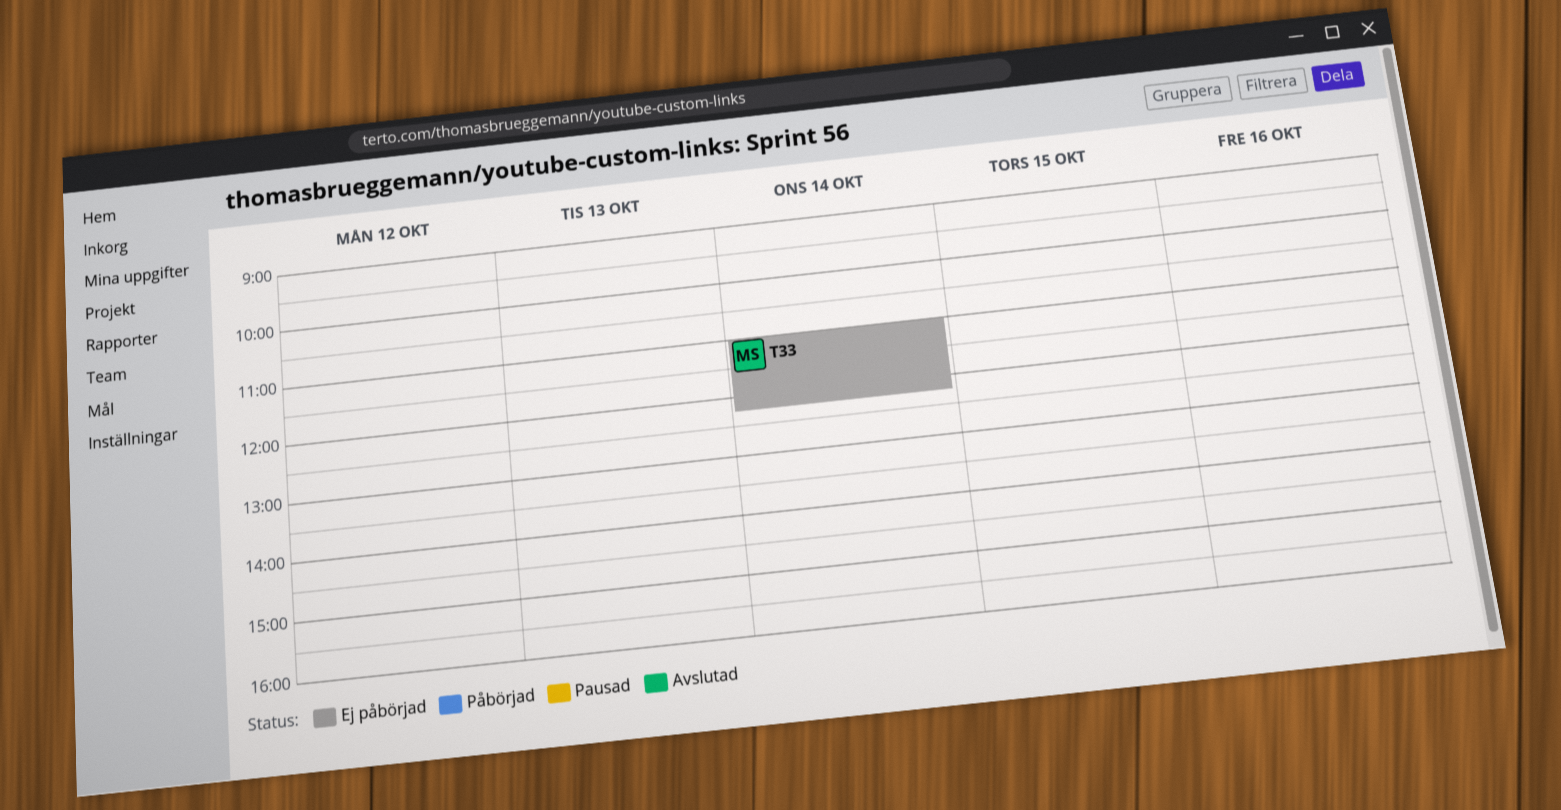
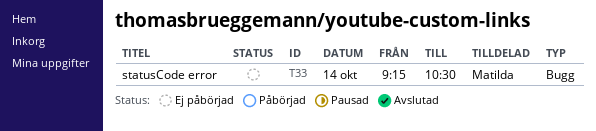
T33, begins: 11:00 -> 09:15
T33, ends: 12:15 -> 10:30

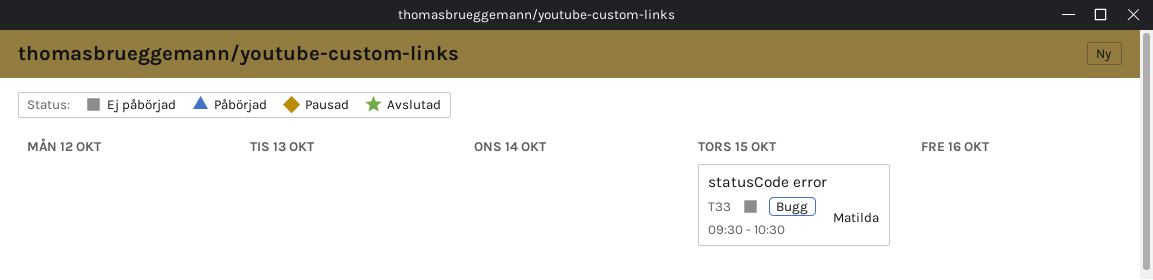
T33, day: Oct 14 -> Oct 15
T33, begins: 09:15 -> 09:30

